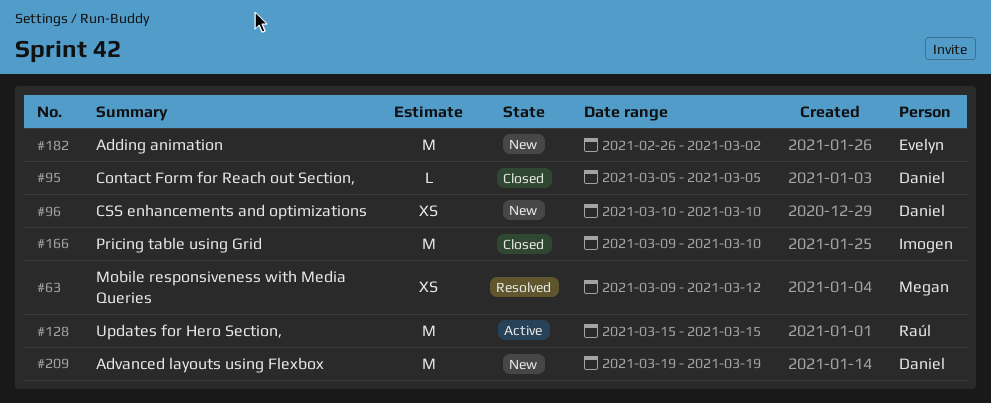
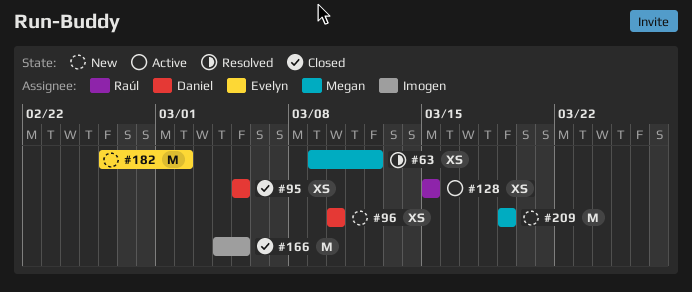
#95, estimate: L -> XS
#128, estimate: M -> XS
#166, start: Mar 9 -> Mar 4
#166, due: Mar 10 -> Mar 5
#209, owner: Daniel -> Megan

